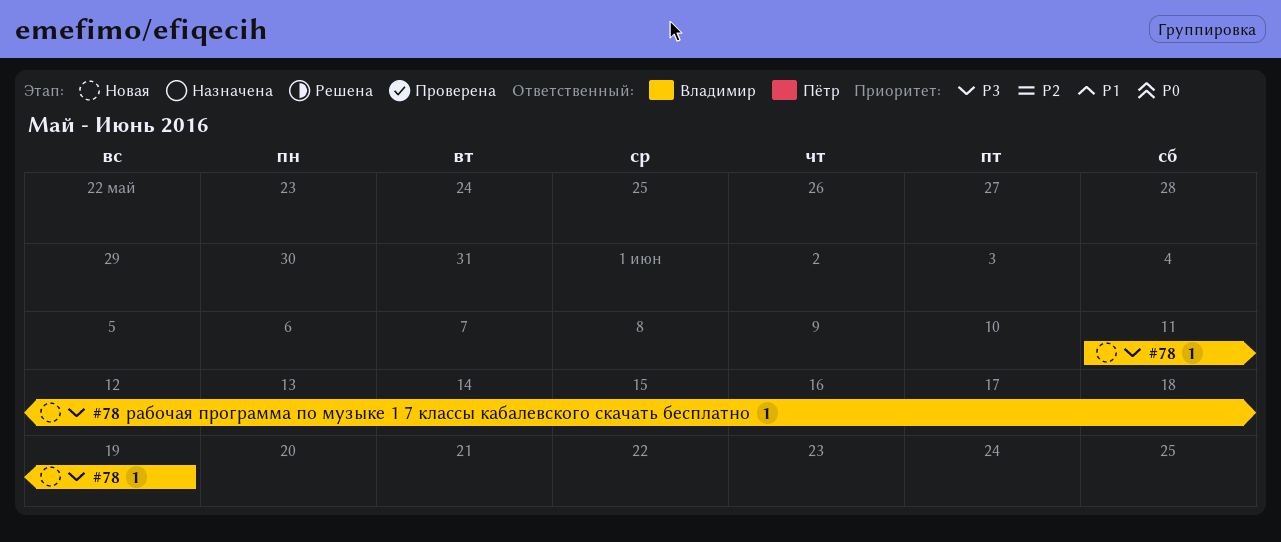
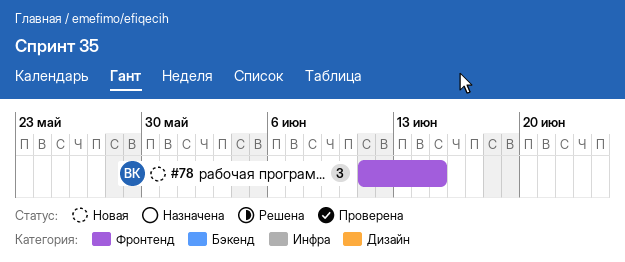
#78, estimate: 1 -> 3
#78, due: Jun 19 -> Jun 15

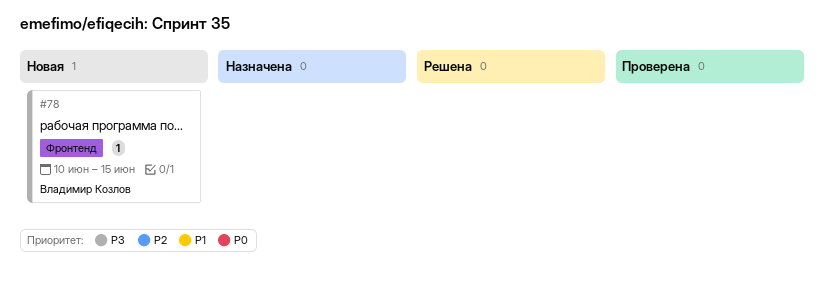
#78, estimate: 3 -> 1
#78, start: Jun 11 -> Jun 10

